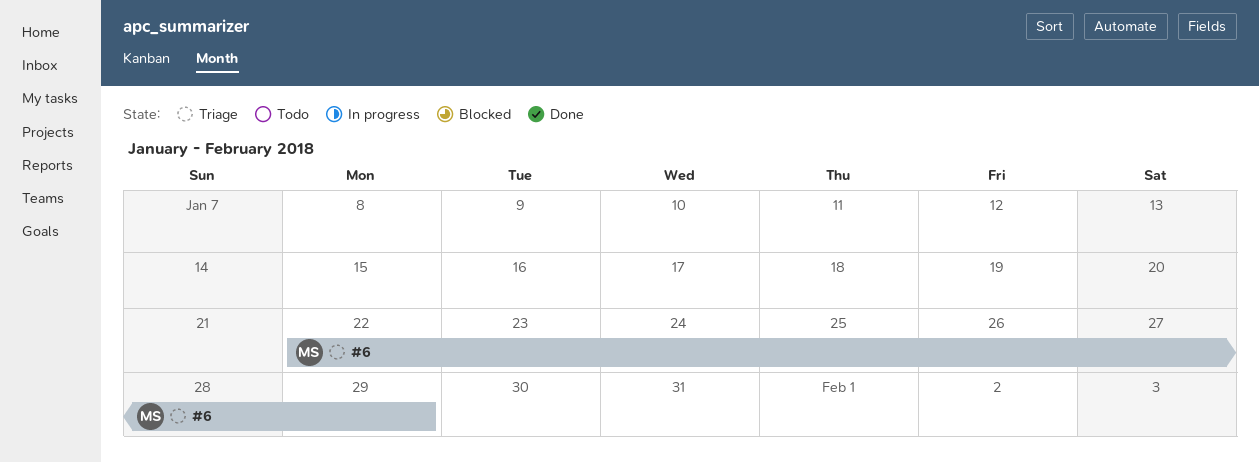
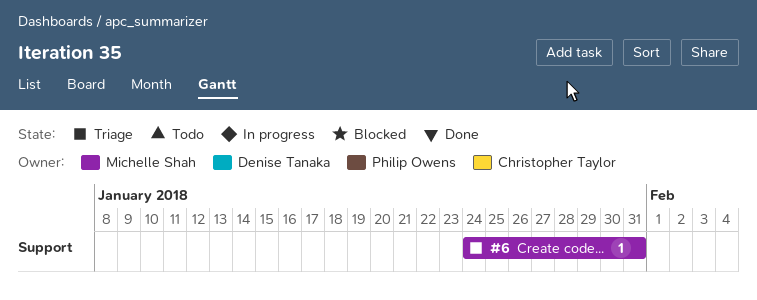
#6, start: Jan 22 -> Jan 24
#6, due: Jan 29 -> Jan 31

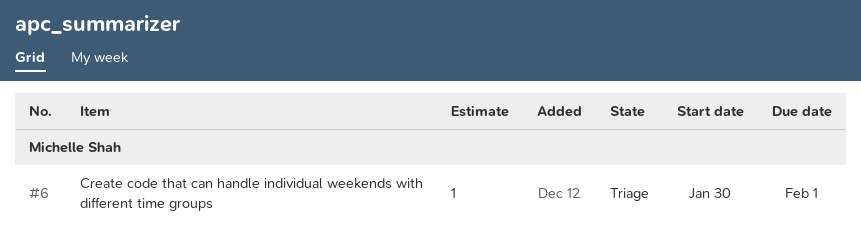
#6, start: Jan 24 -> Jan 30
#6, due: Jan 31 -> Feb 1

